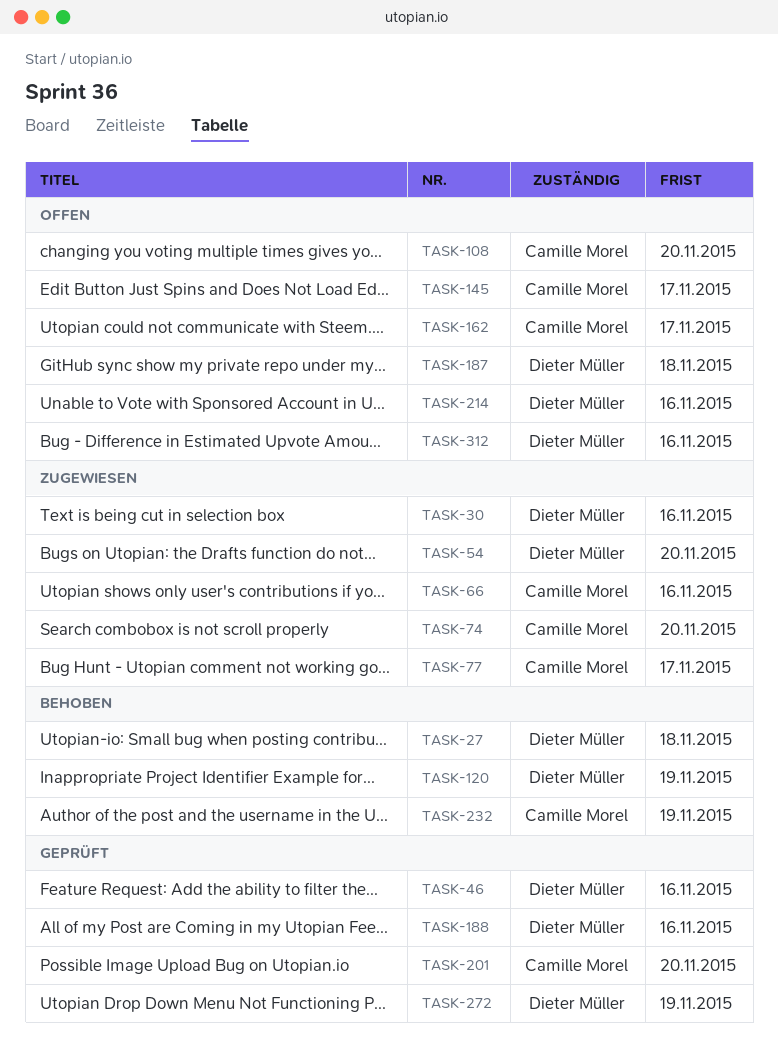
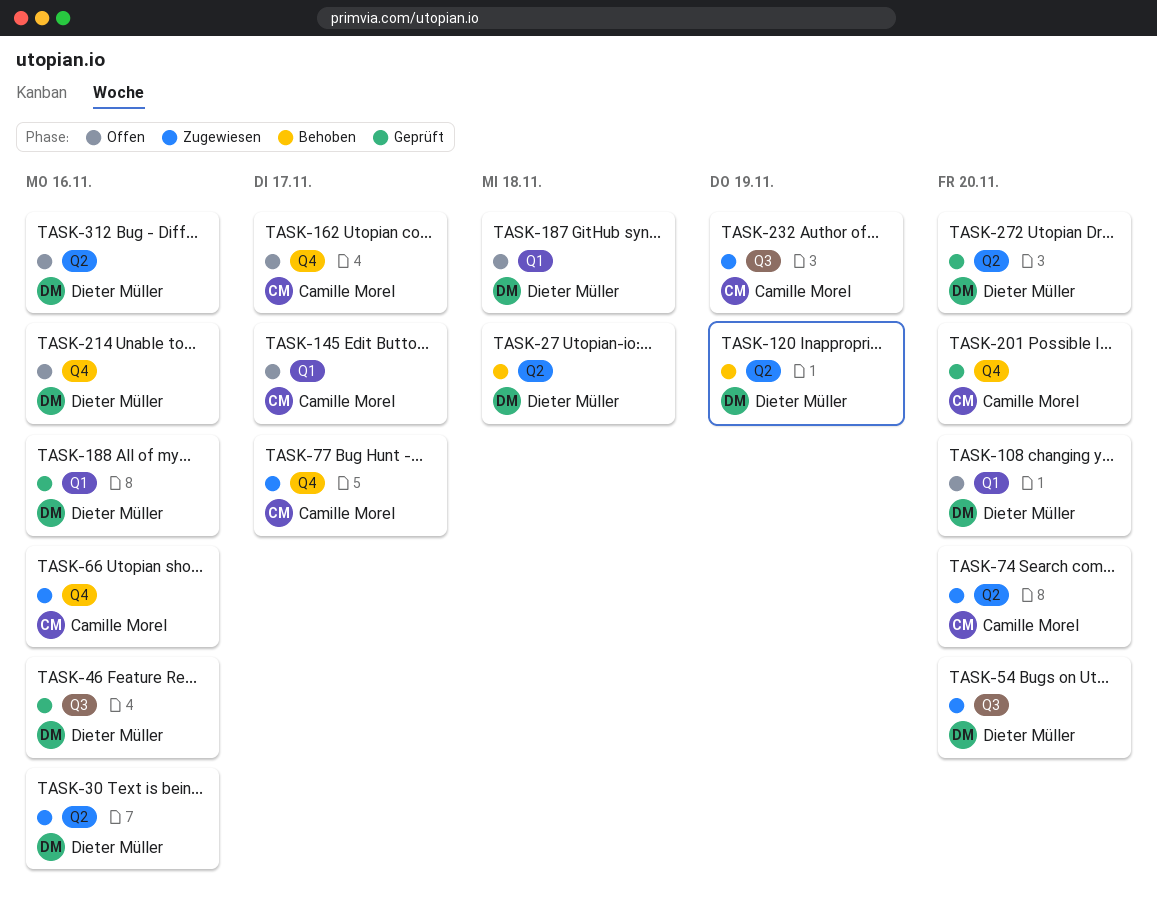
TASK-108, owner: Camille Morel -> Dieter Müller
TASK-232, status: Behoben -> Zugewiesen
TASK-272, due: Nov 19 -> Nov 20

